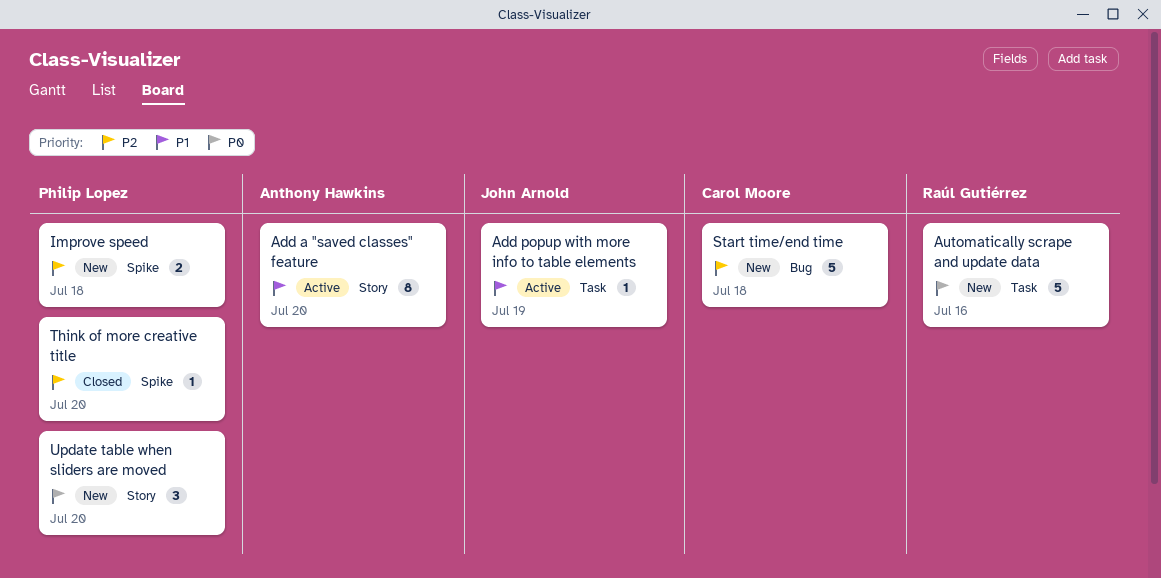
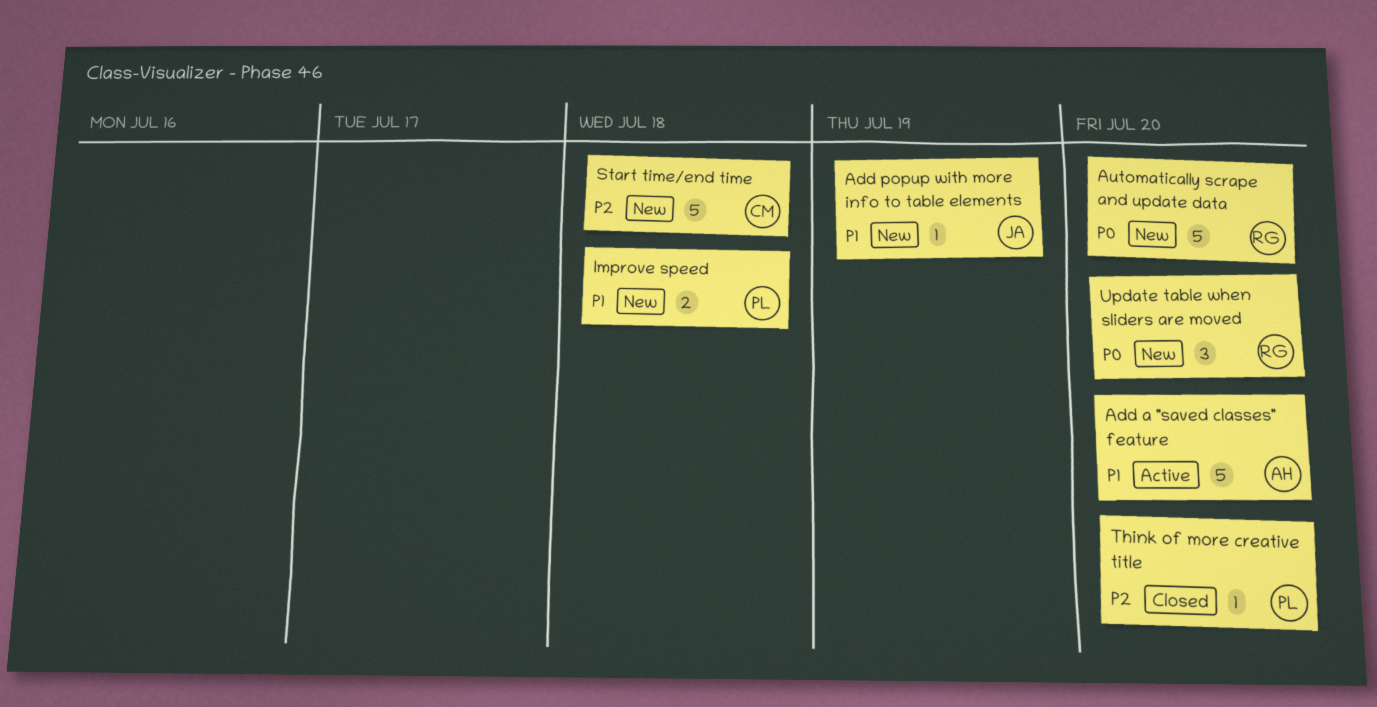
Add a "saved classes" feature, estimate: 8 -> 5
Add popup with more info to table elements, status: Active -> New
Automatically scrape and update data, due: Jul 16 -> Jul 20
Improve speed, priority: P2 -> P1
Update table when sliders are moved, owner: Philip Lopez -> Raúl Gutiérrez

